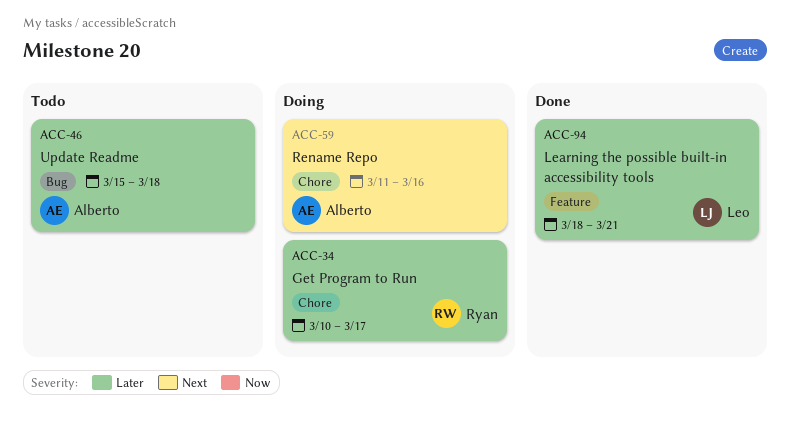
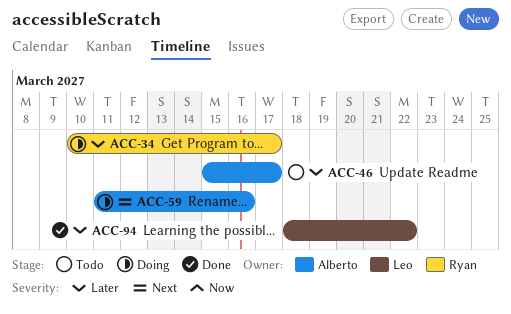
ACC-46, due: Mar 18 -> Mar 17
ACC-94, due: Mar 21 -> Mar 22

